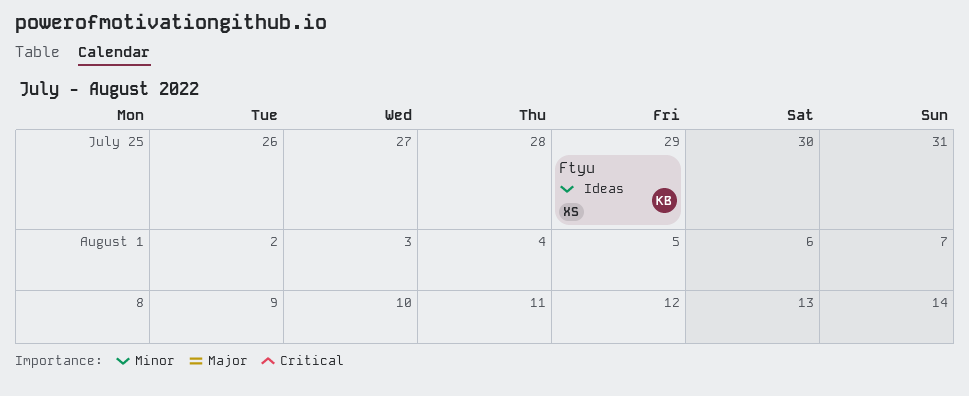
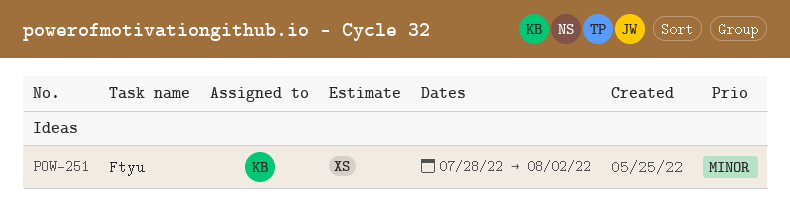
Ftyu, due: Jul 29 -> Aug 2

